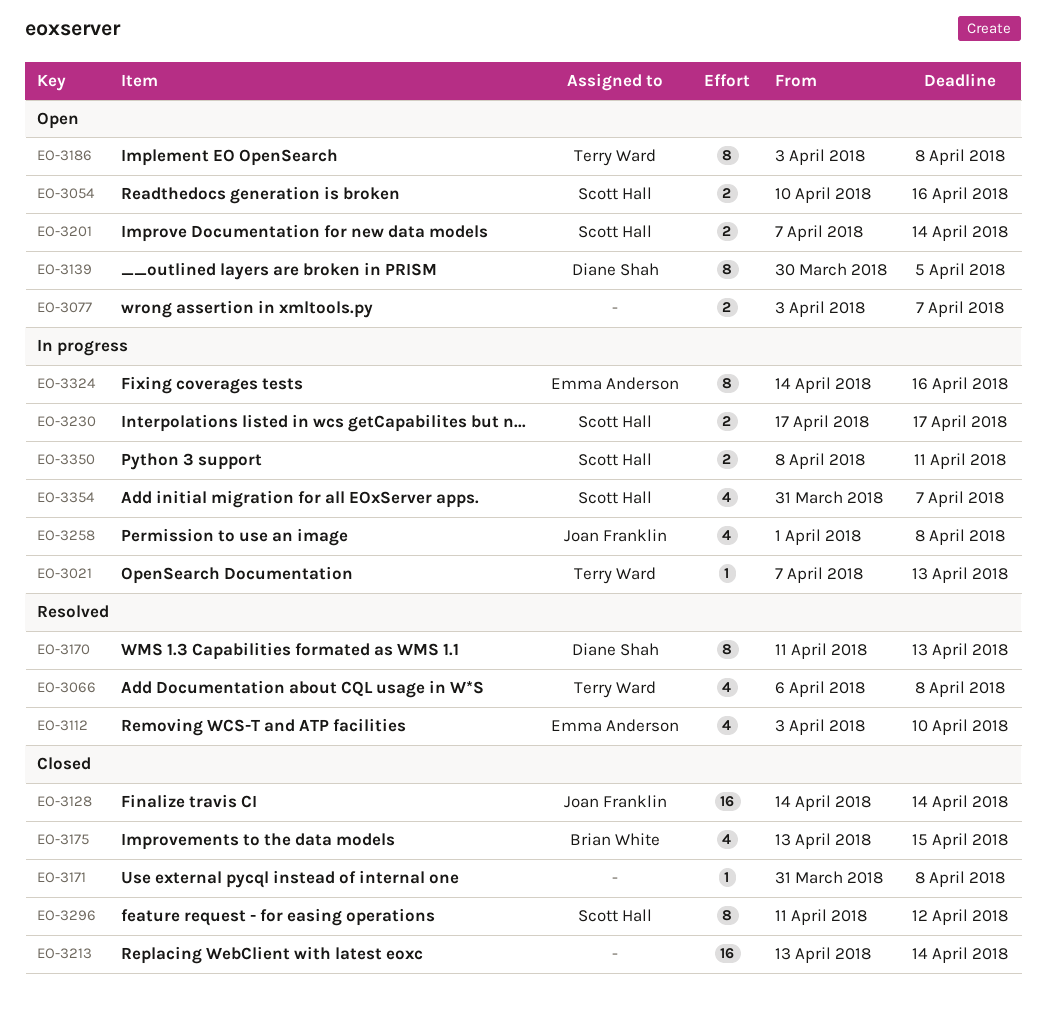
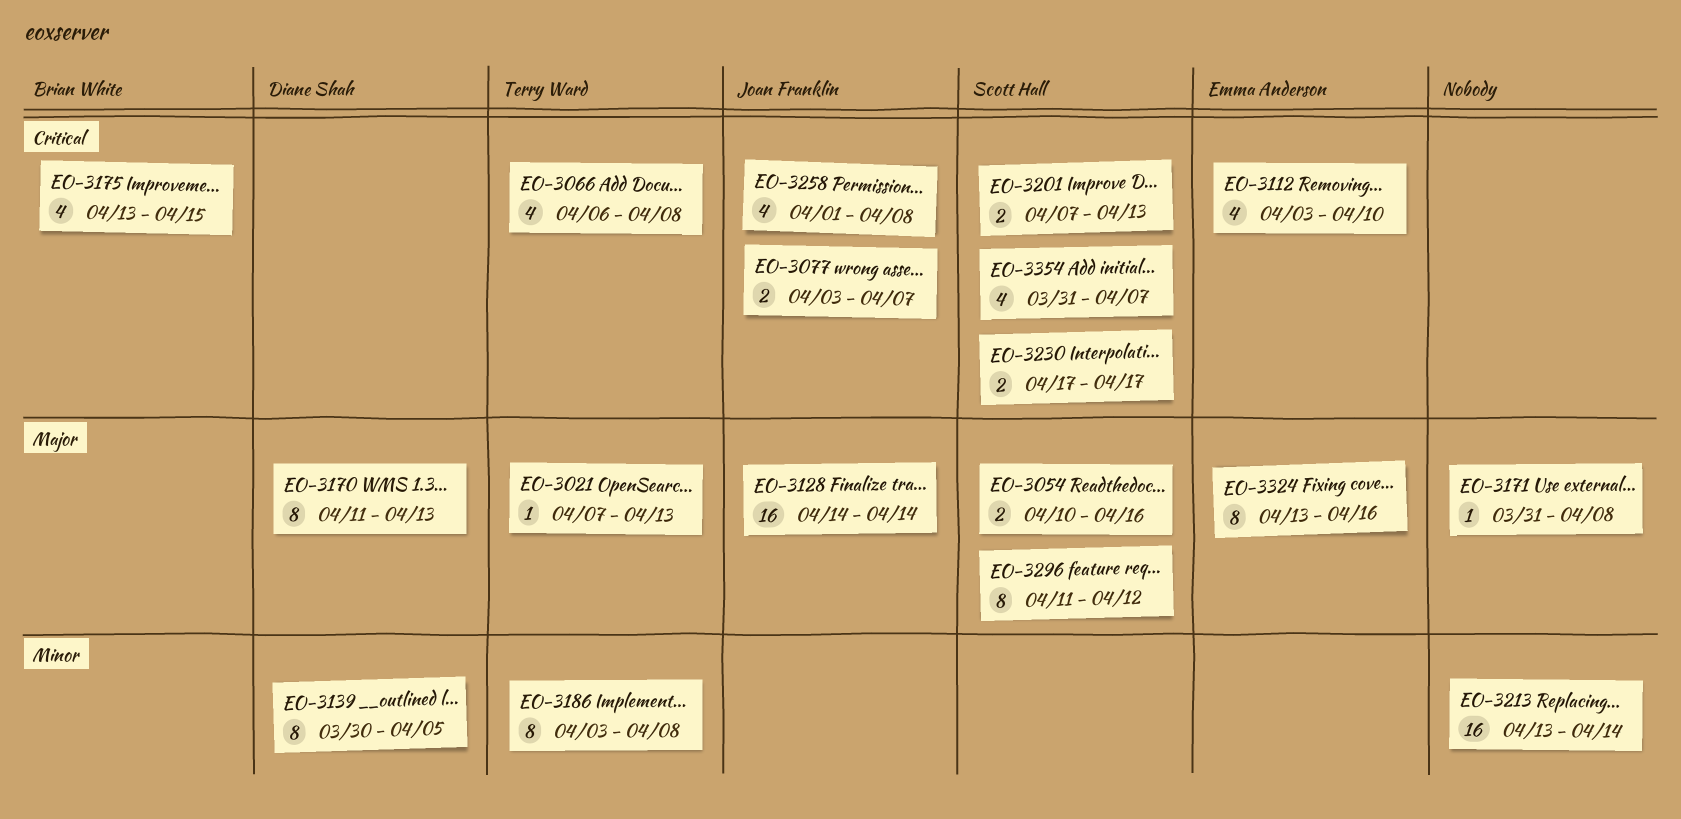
EO-3077, owner: none -> Joan Franklin
EO-3201, due: Apr 14 -> Apr 13
EO-3324, start: Apr 14 -> Apr 13
EO-3350: present -> none

